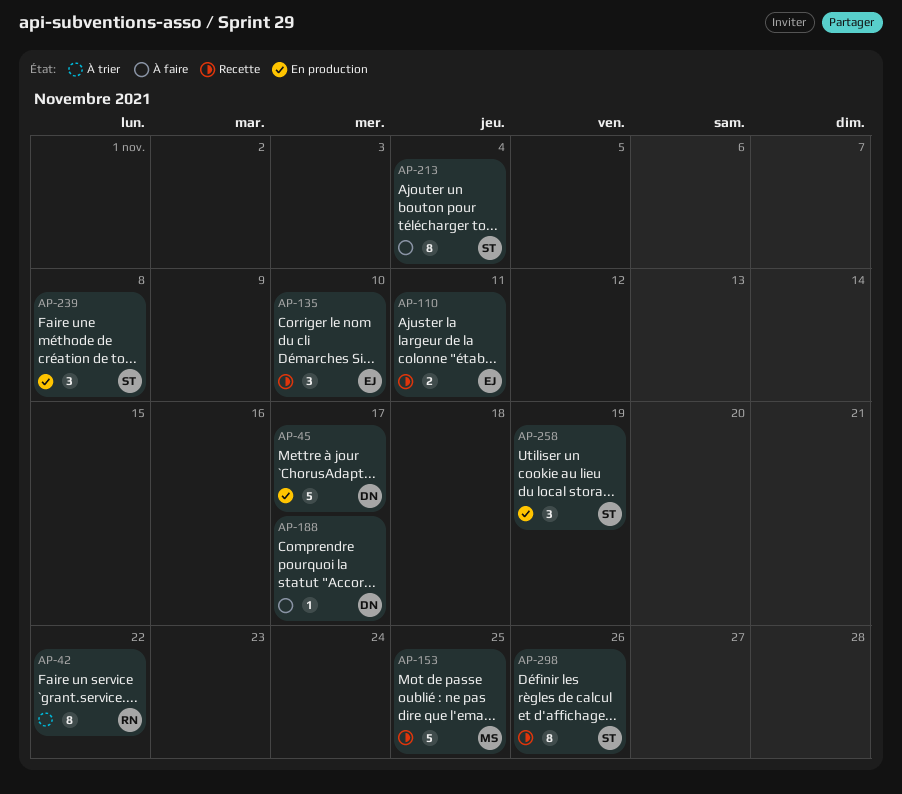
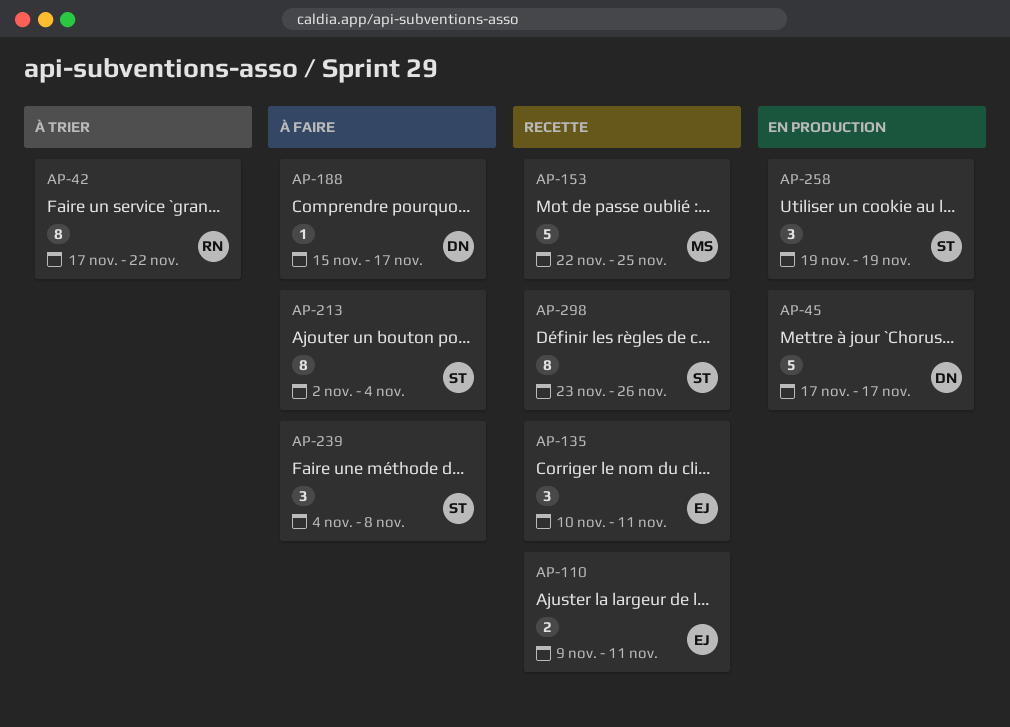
AP-135, due: Nov 10 -> Nov 11
AP-239, status: En production -> À faire

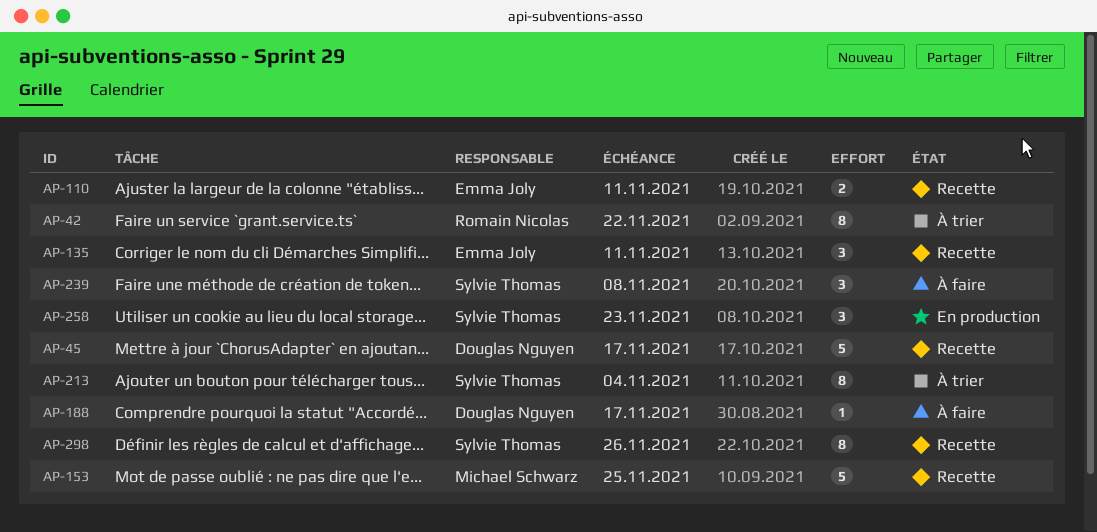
AP-45, status: En production -> Recette
AP-213, status: À faire -> À trier
AP-258, due: Nov 19 -> Nov 23

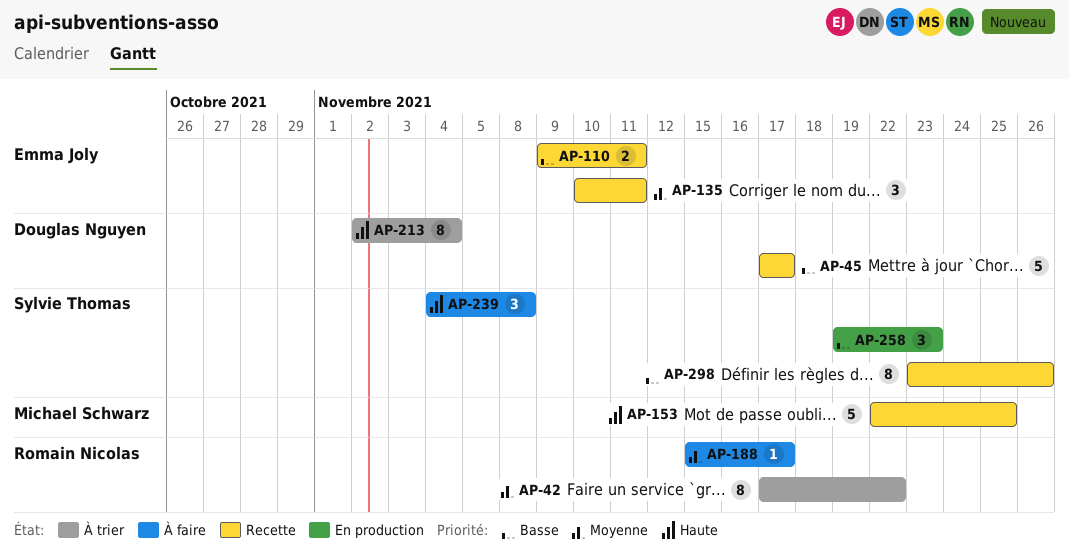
AP-188, owner: Douglas Nguyen -> Romain Nicolas
AP-213, owner: Sylvie Thomas -> Douglas Nguyen

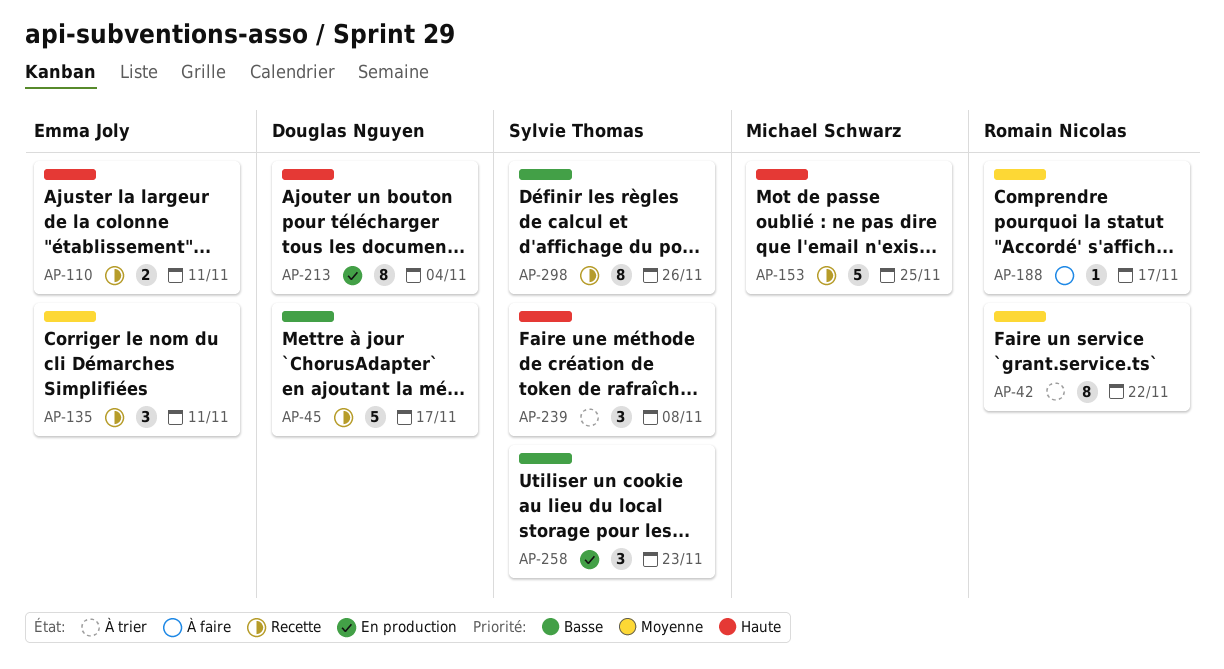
AP-110, priority: Basse -> Haute
AP-213, status: À trier -> En production
AP-239, status: À faire -> À trier

